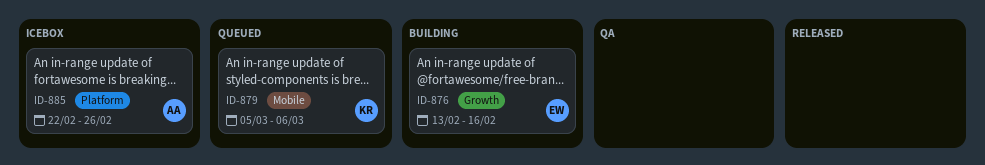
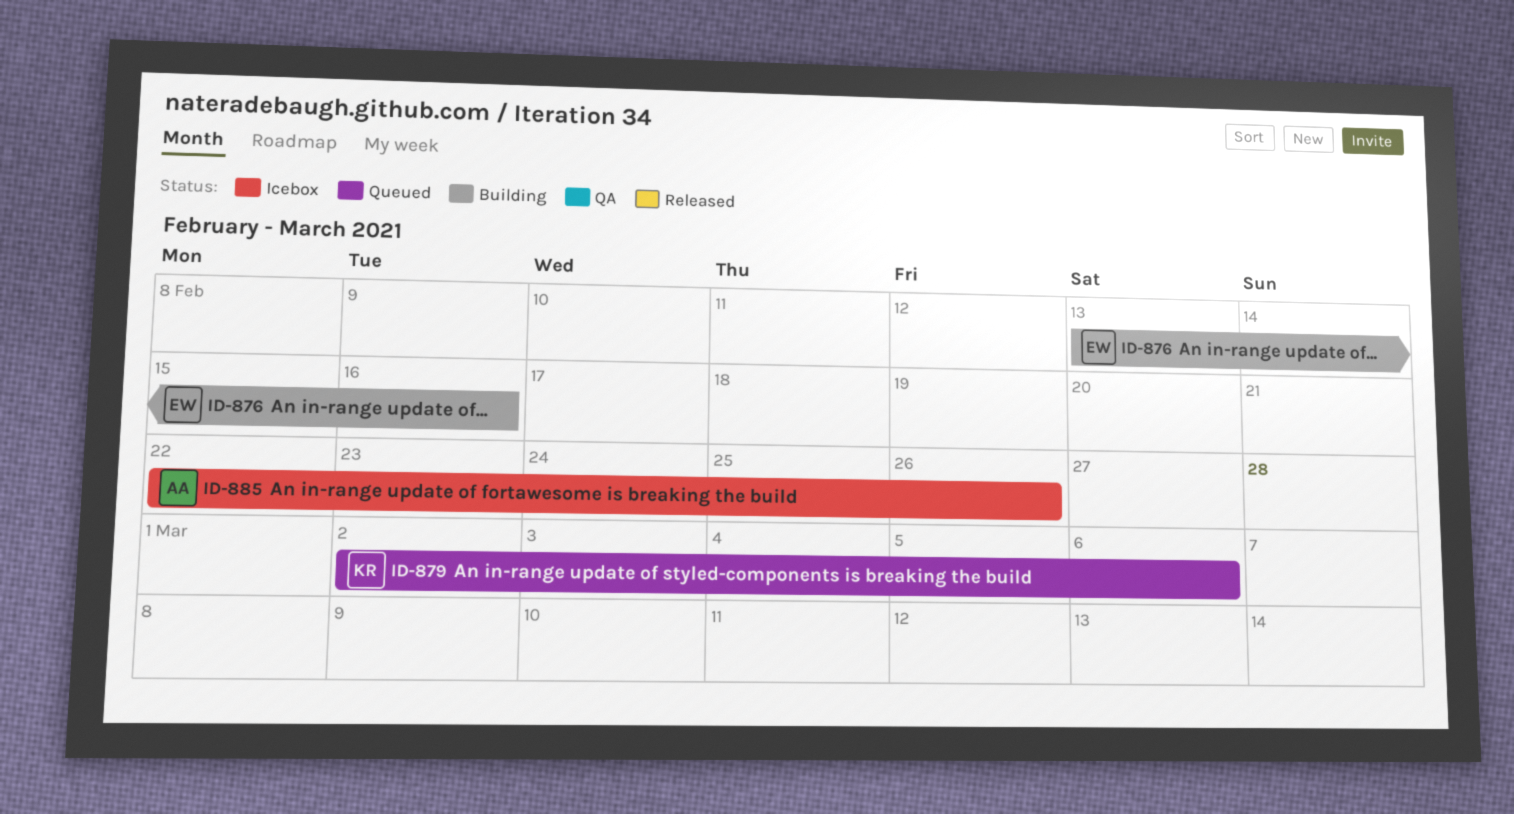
ID-879, start: Mar 5 -> Mar 2

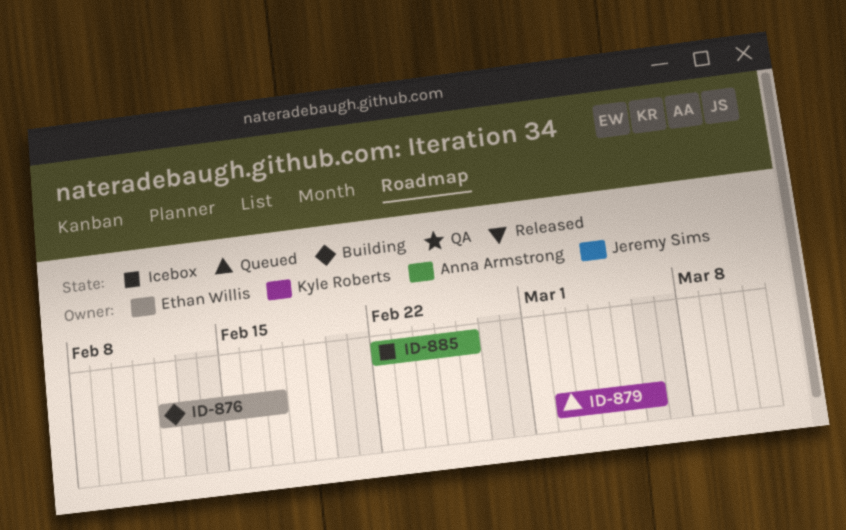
ID-876, start: Feb 13 -> Feb 12
ID-876, due: Feb 16 -> Feb 17

